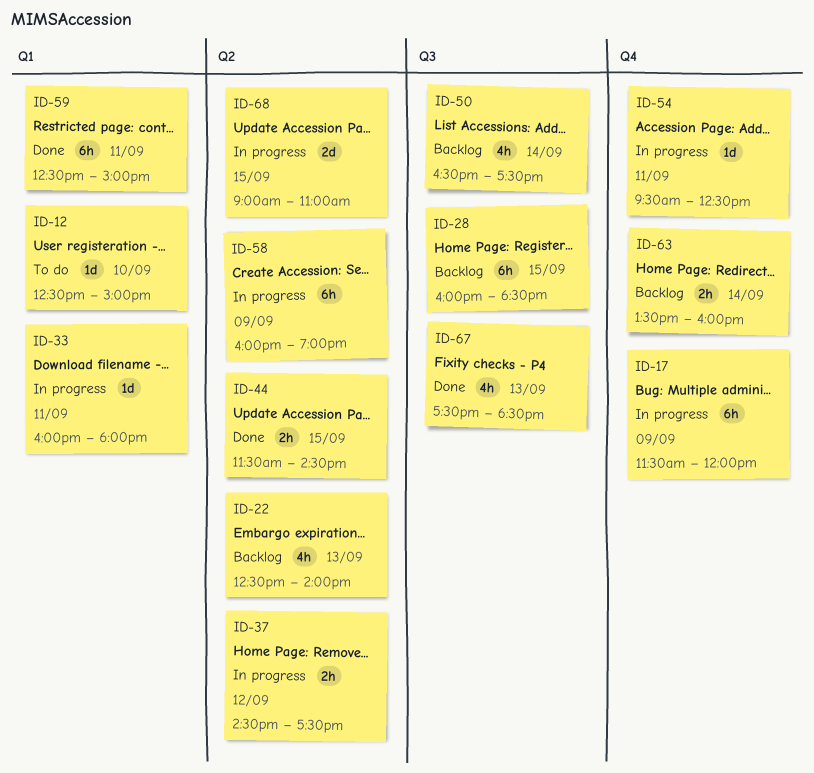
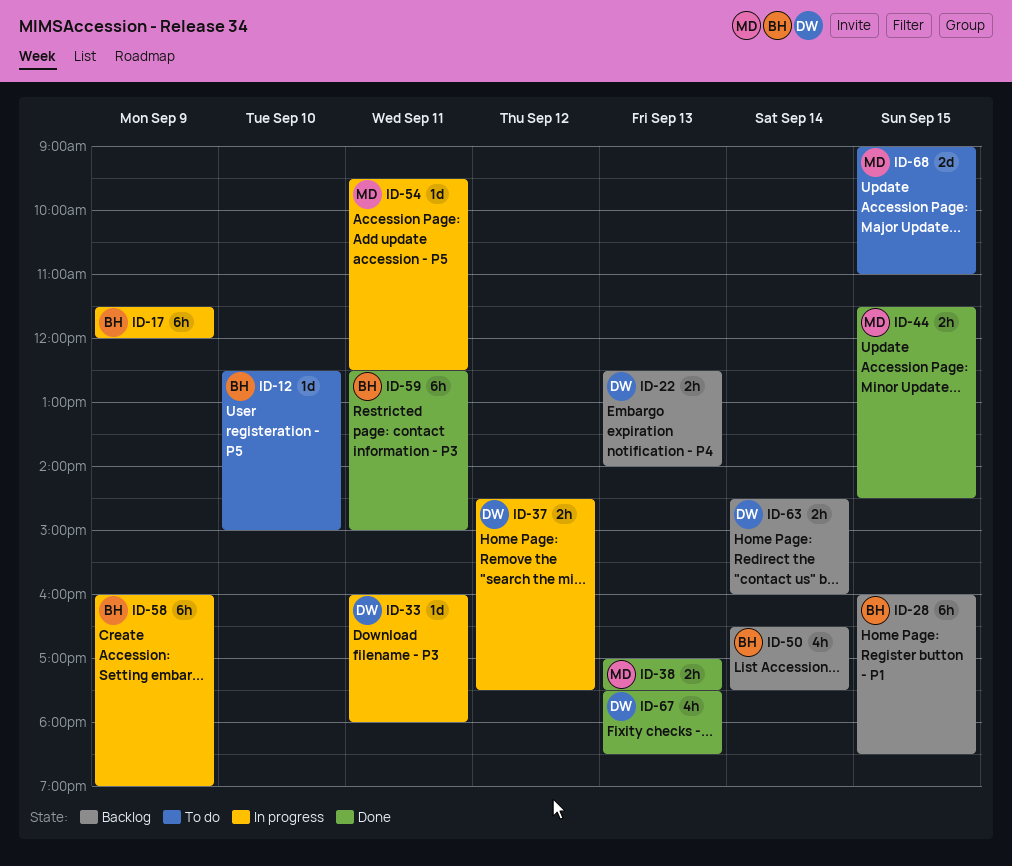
ID-22, estimate: 4h -> 2h
ID-38: none -> present
ID-63, begins: 13:30 -> 14:30
ID-68, status: In progress -> To do

